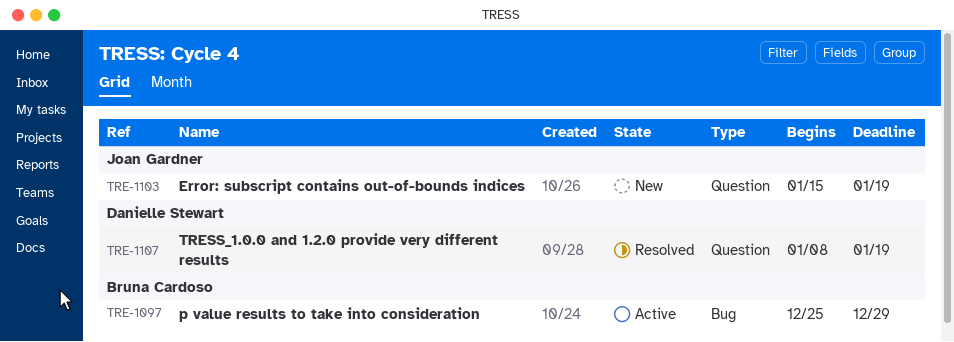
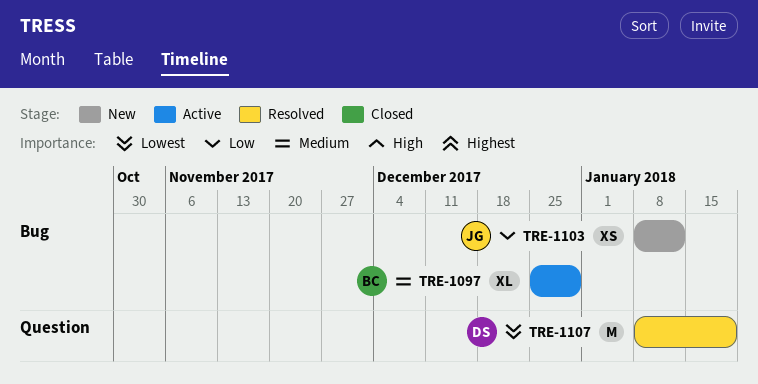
TRE-1103, label: Question -> Bug
TRE-1103, start: Jan 15 -> Jan 8
TRE-1103, due: Jan 19 -> Jan 12

